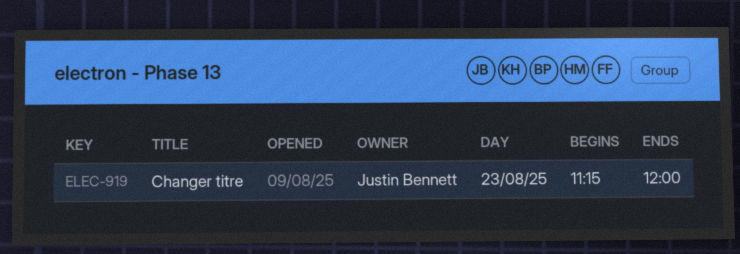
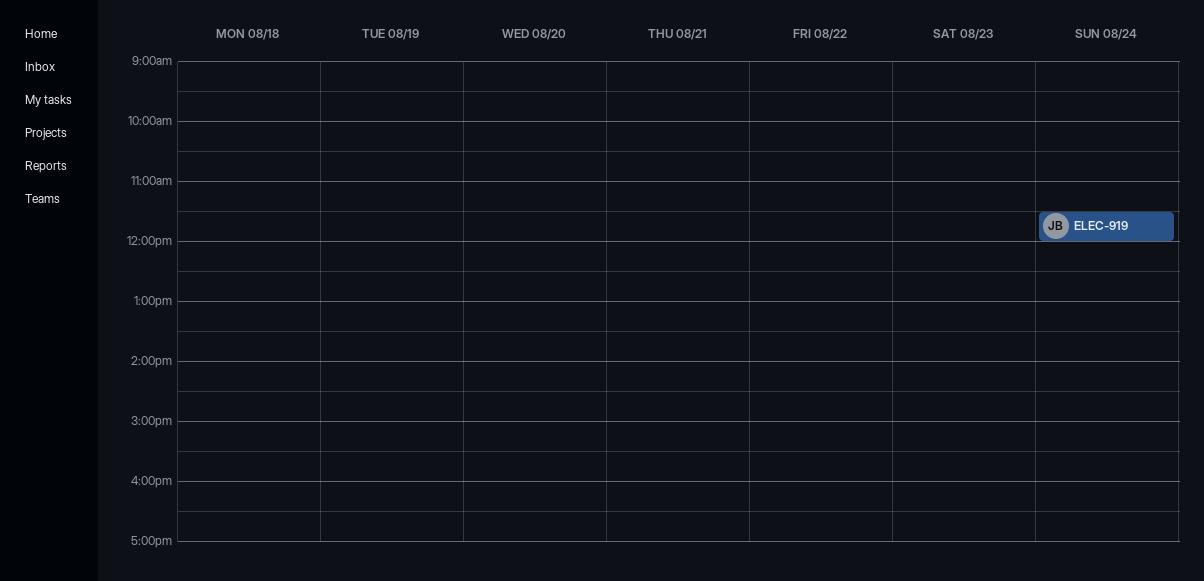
ELEC-919, day: Aug 23 -> Aug 24
ELEC-919, begins: 11:15 -> 11:30

